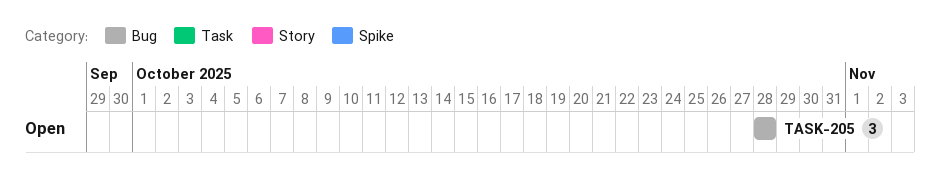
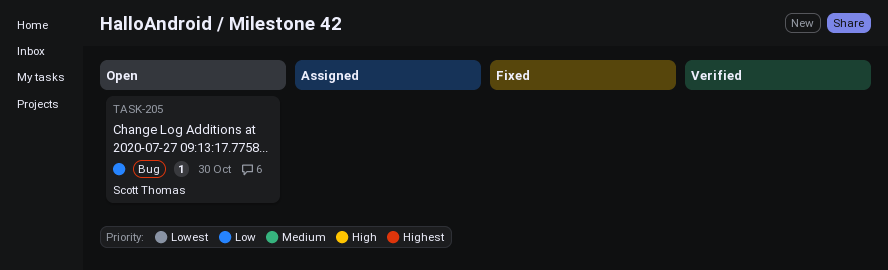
TASK-205, estimate: 3 -> 1
TASK-205, due: Oct 28 -> Oct 30

